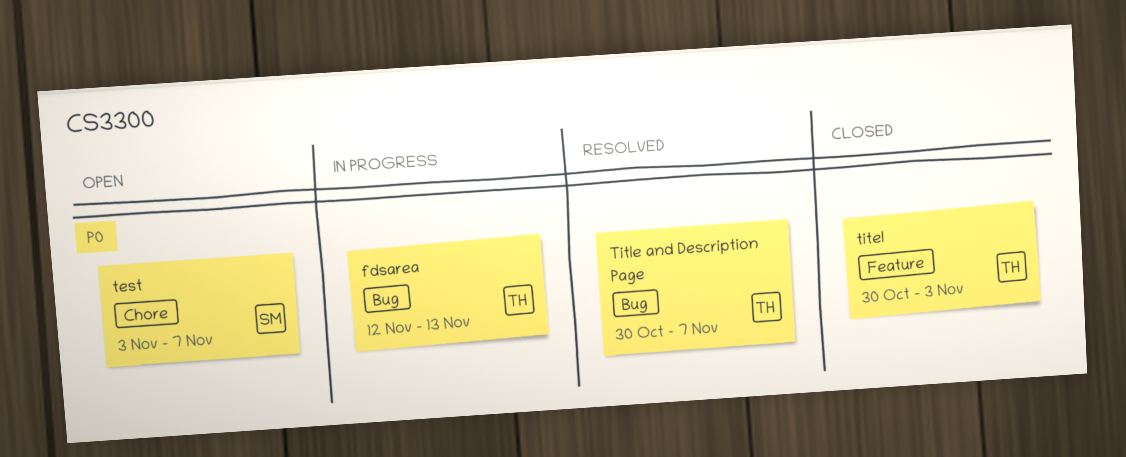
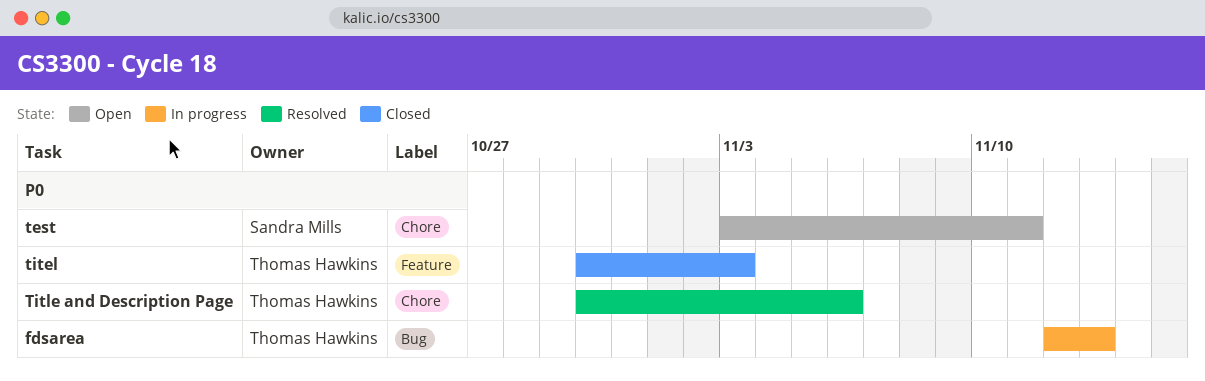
test, due: Nov 7 -> Nov 11
Title and Description Page, label: Bug -> Chore
Title and Description Page, due: Nov 7 -> Nov 6

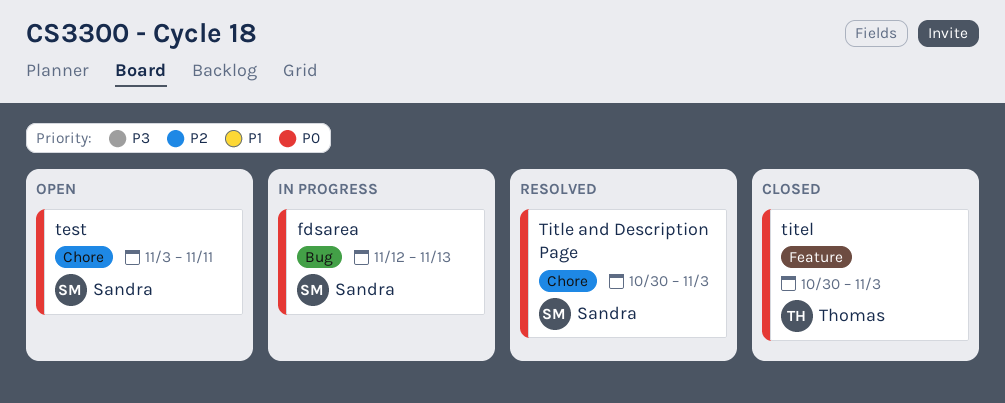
fdsarea, owner: Thomas Hawkins -> Sandra Mills
Title and Description Page, owner: Thomas Hawkins -> Sandra Mills
Title and Description Page, due: Nov 6 -> Nov 3

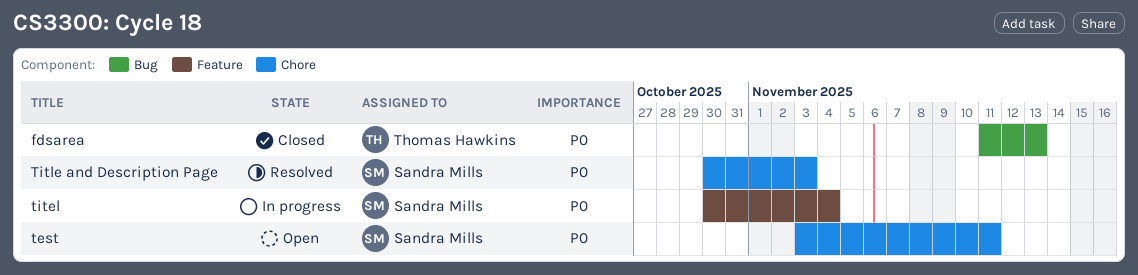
fdsarea, status: In progress -> Closed
fdsarea, owner: Sandra Mills -> Thomas Hawkins
fdsarea, start: Nov 12 -> Nov 11
titel, status: Closed -> In progress
titel, owner: Thomas Hawkins -> Sandra Mills
titel, due: Nov 3 -> Nov 4

